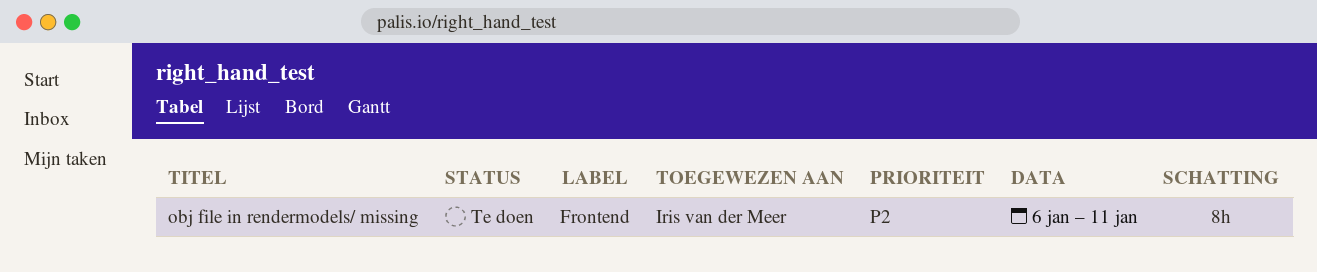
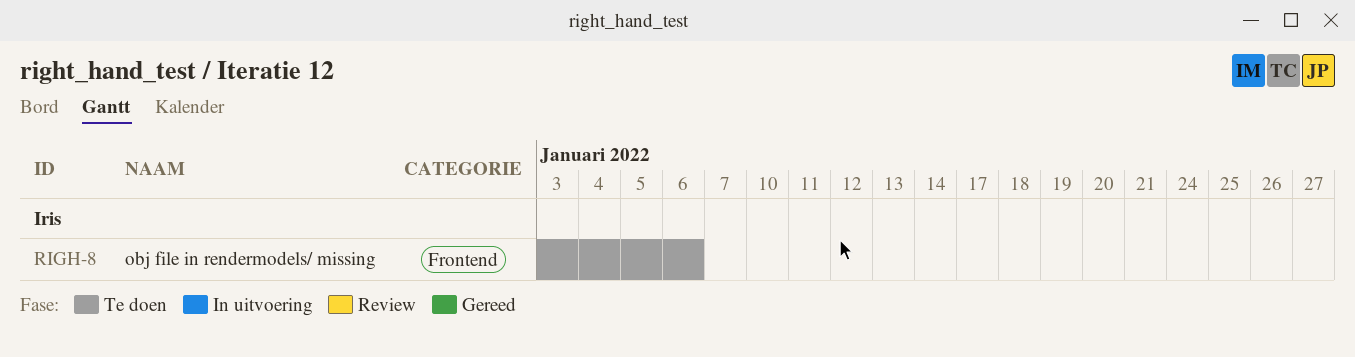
obj file in rendermodels/ missing, start: Jan 6 -> Jan 3
obj file in rendermodels/ missing, due: Jan 11 -> Jan 6

